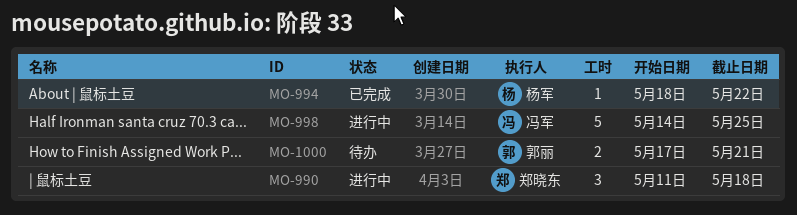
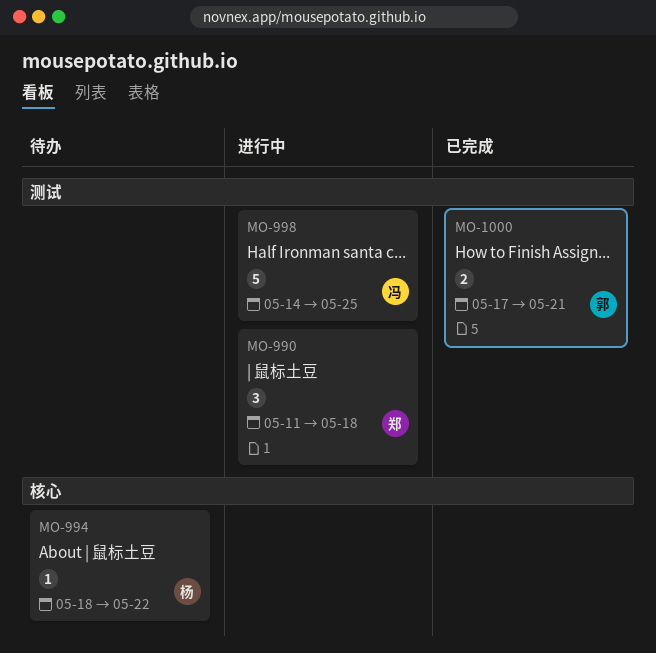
MO-994, status: 已完成 -> 待办
MO-1000, status: 待办 -> 已完成

